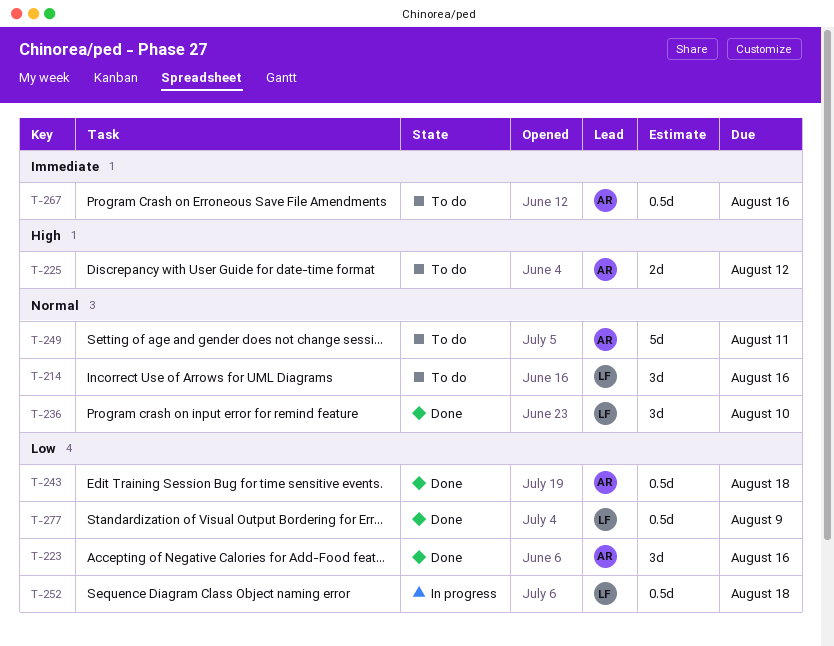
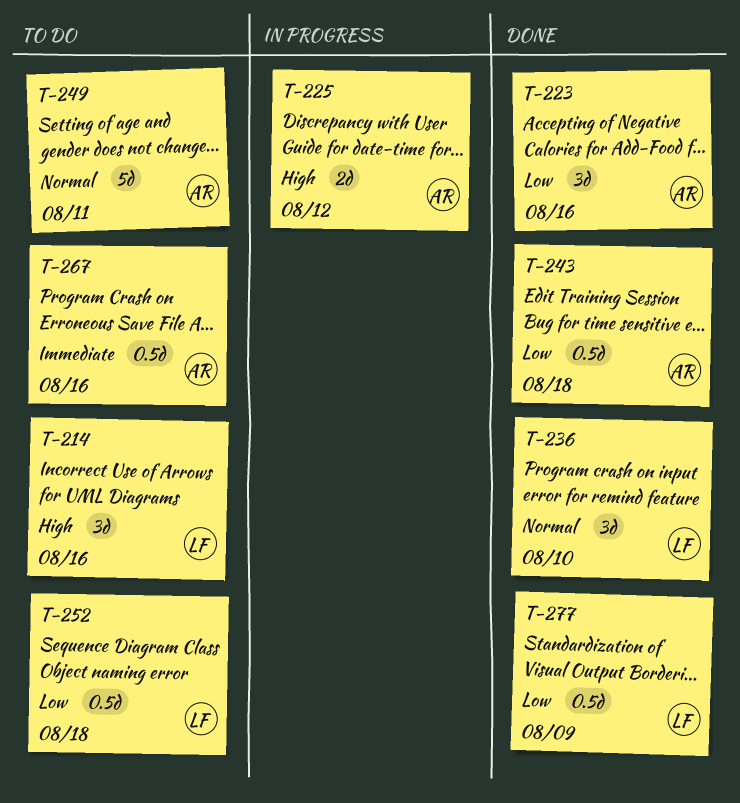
T-214, priority: Normal -> High
T-225, status: To do -> In progress
T-252, status: In progress -> To do

